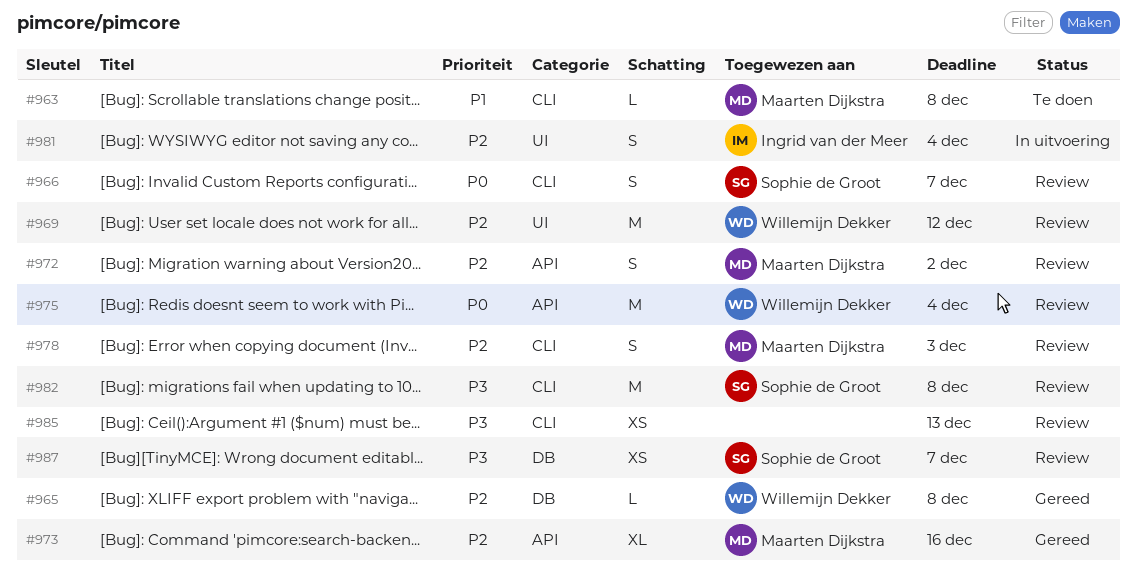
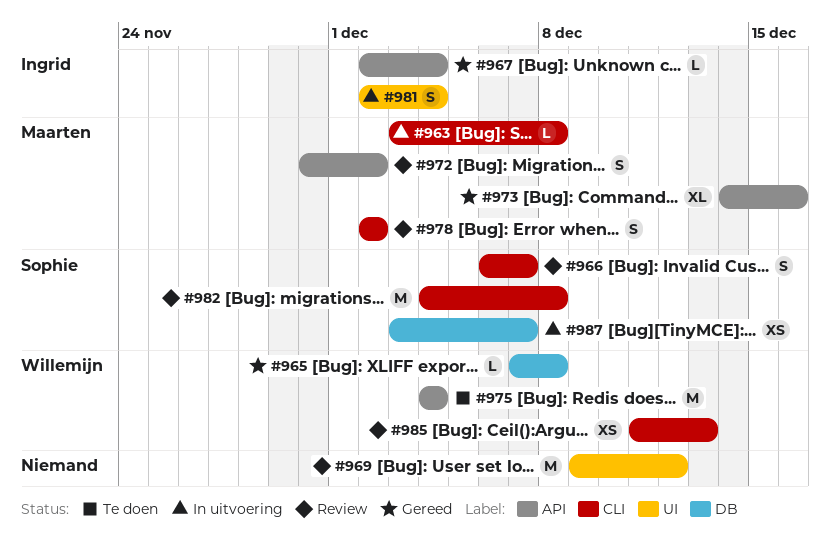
#963, status: Te doen -> In uitvoering
#967: none -> present
#969, owner: Willemijn Dekker -> none
#975, status: Review -> Te doen
#978, due: Dec 3 -> Dec 2
#985, owner: none -> Willemijn Dekker
#987, status: Review -> In uitvoering

